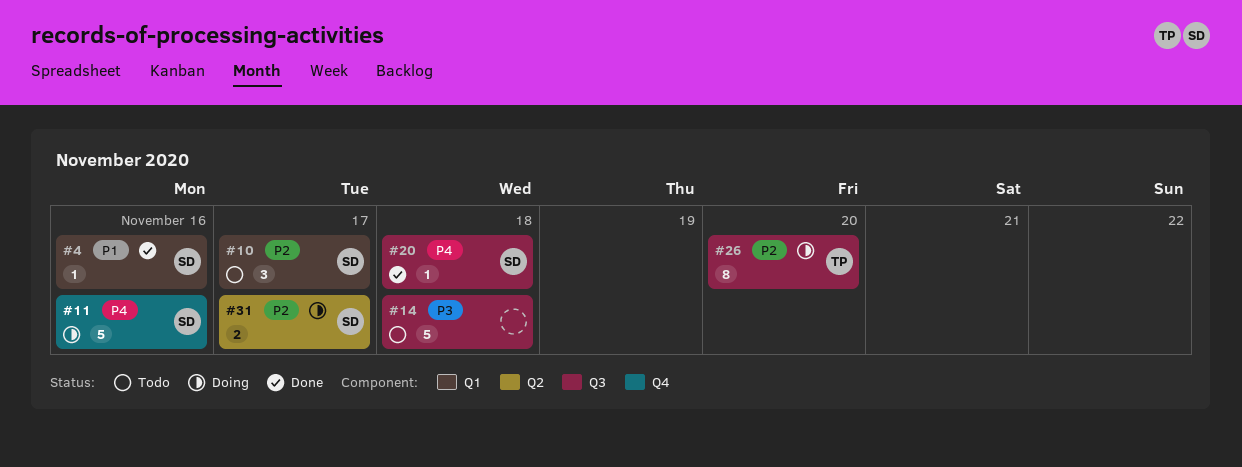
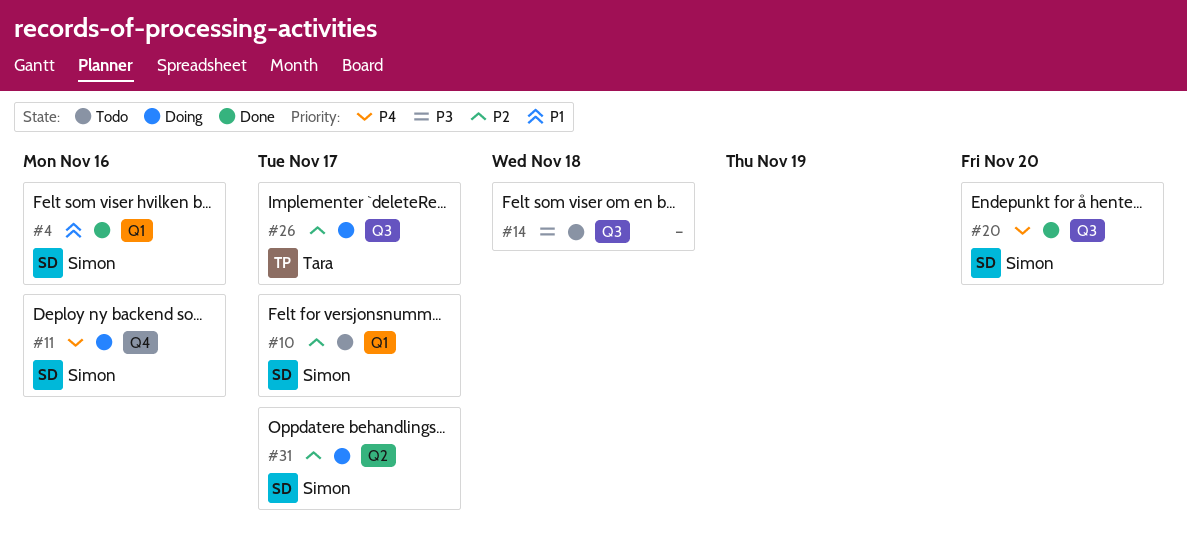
#20, due: Nov 18 -> Nov 20
#26, due: Nov 20 -> Nov 17

